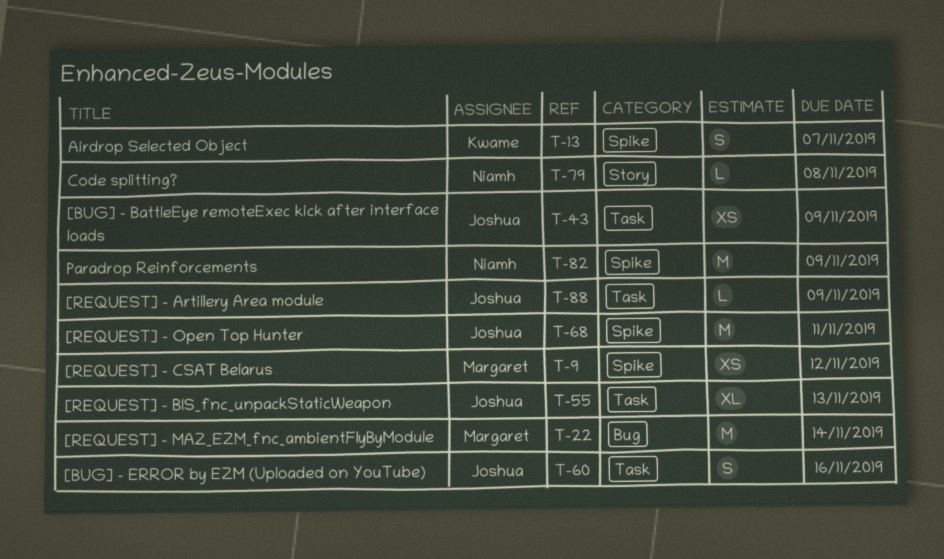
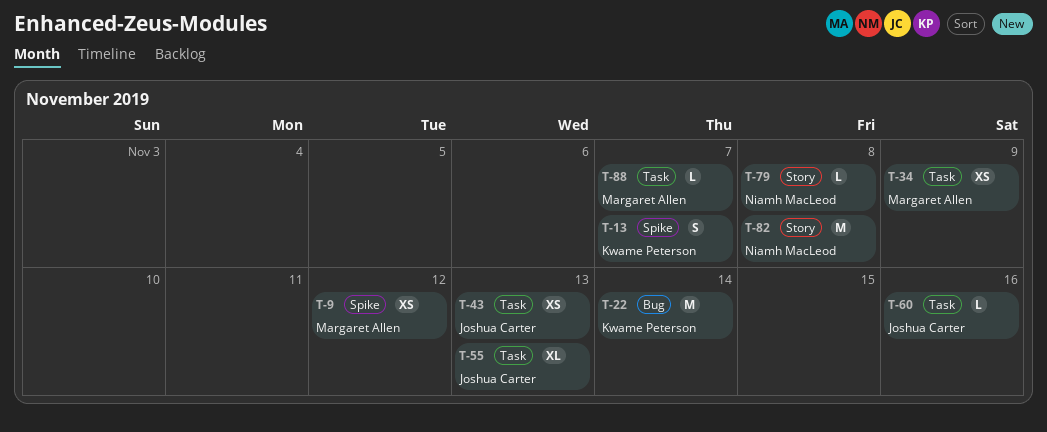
T-22, owner: Margaret Allen -> Kwame Peterson
T-34: none -> present
T-43, due: Nov 9 -> Nov 13
T-60, estimate: S -> L
T-68: present -> none
T-82, label: Spike -> Story
T-82, due: Nov 9 -> Nov 8
T-88, owner: Joshua Carter -> Margaret Allen
T-88, due: Nov 9 -> Nov 7

